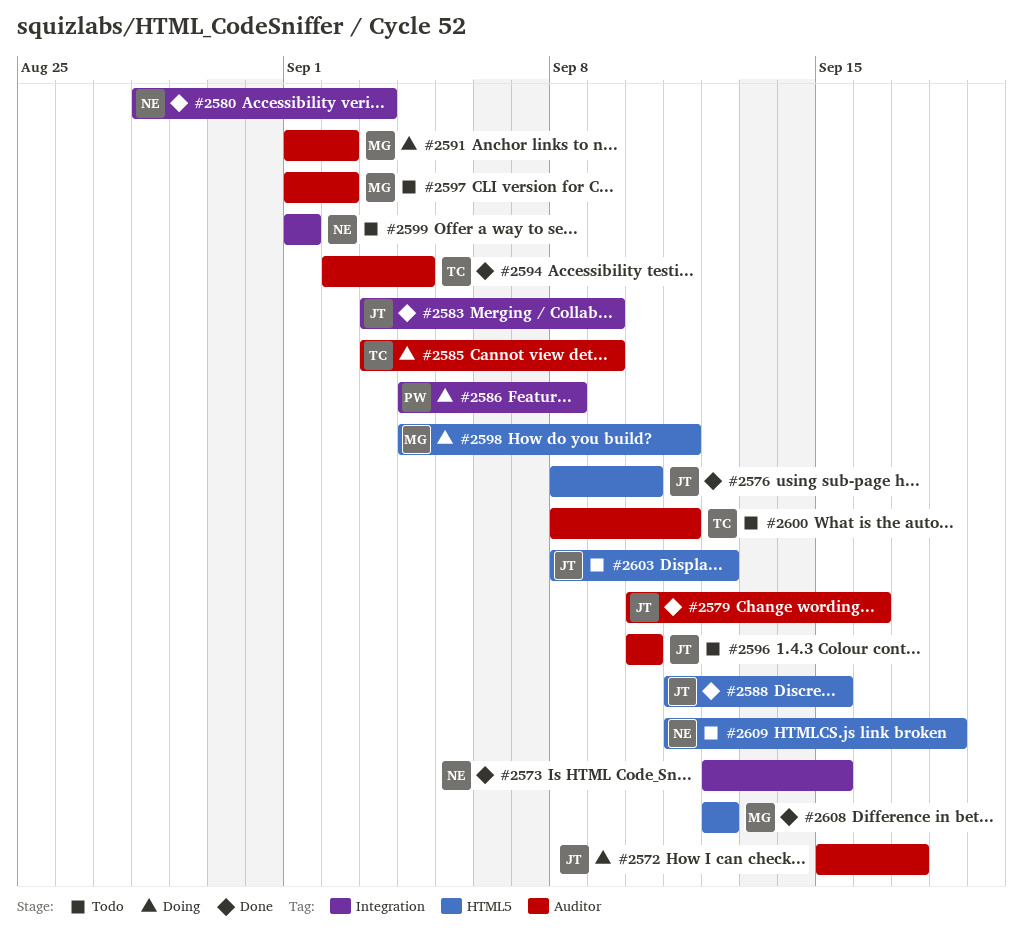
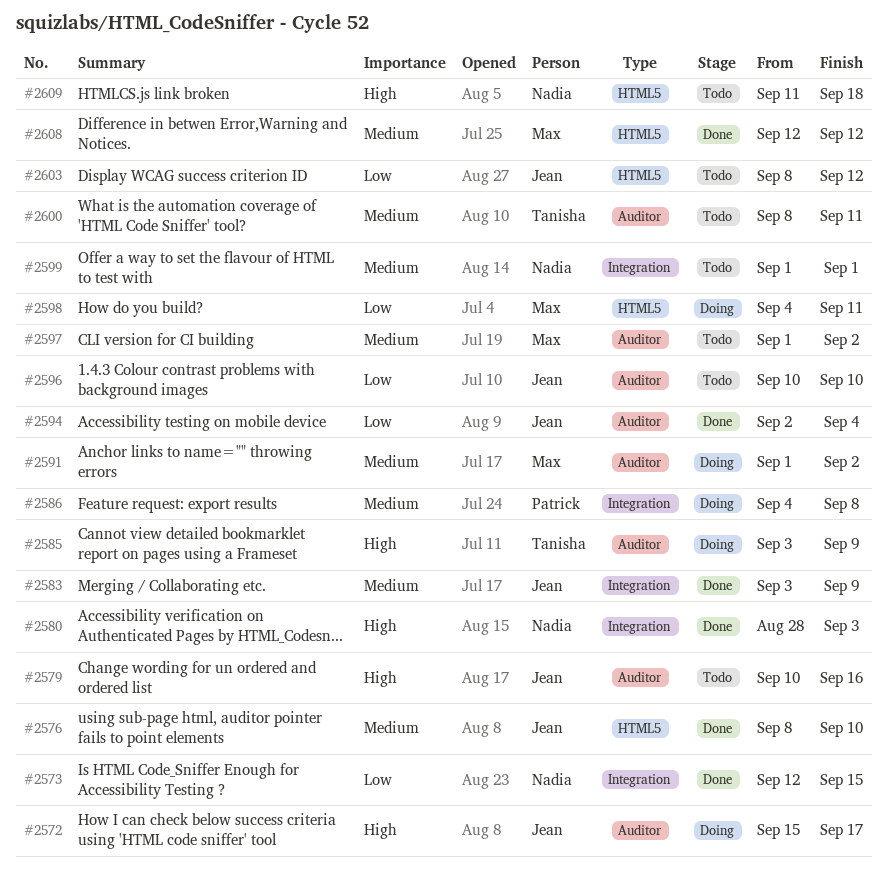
#2579, status: Done -> Todo
#2588: present -> none
#2594, owner: Tanisha -> Jean

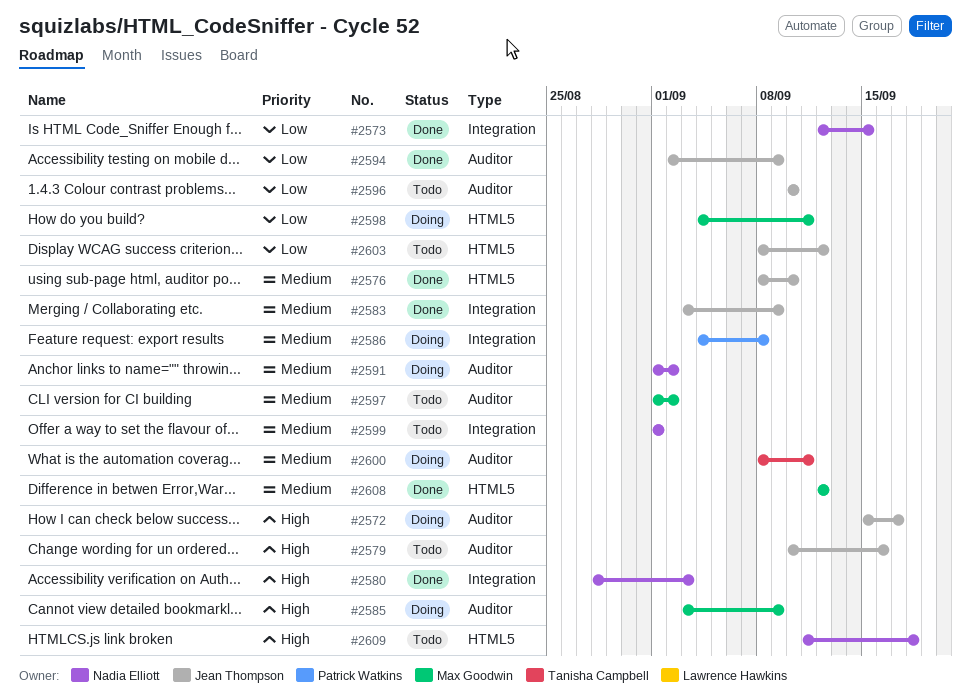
#2585, owner: Tanisha Campbell -> Max Goodwin
#2591, owner: Max Goodwin -> Nadia Elliott
#2594, due: Sep 4 -> Sep 9
#2600, status: Todo -> Doing

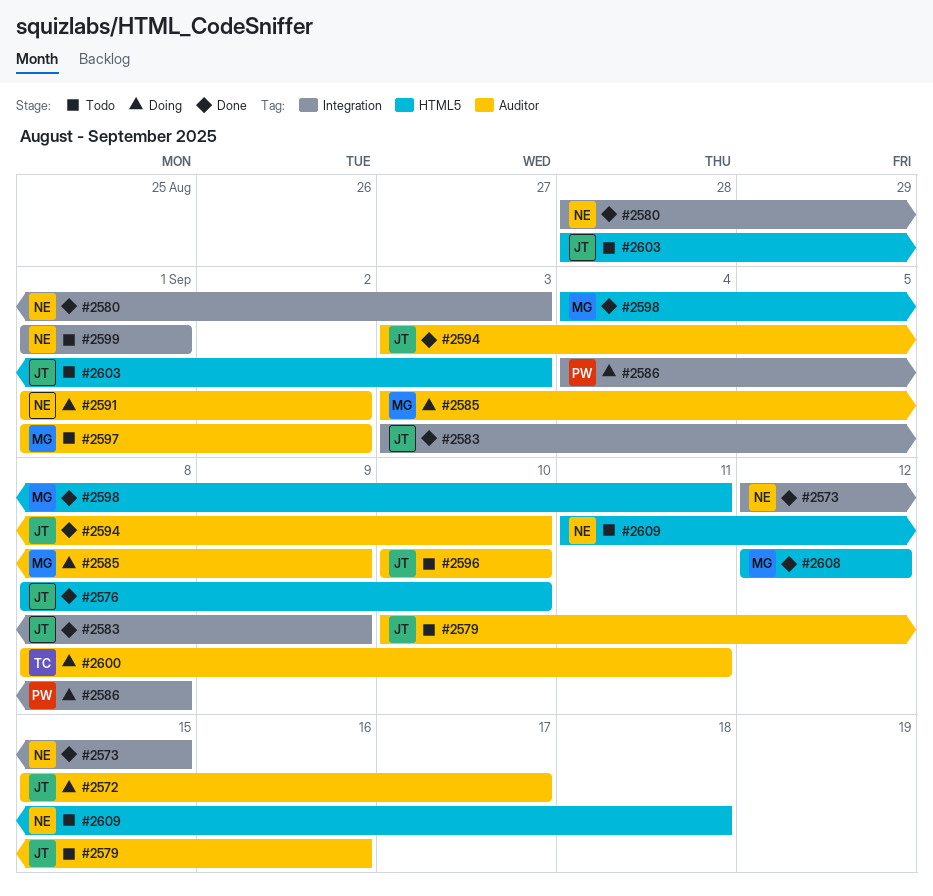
#2594, start: Sep 2 -> Sep 3
#2594, due: Sep 9 -> Sep 10
#2598, status: Doing -> Done
#2603, start: Sep 8 -> Aug 28
#2603, due: Sep 12 -> Sep 3

